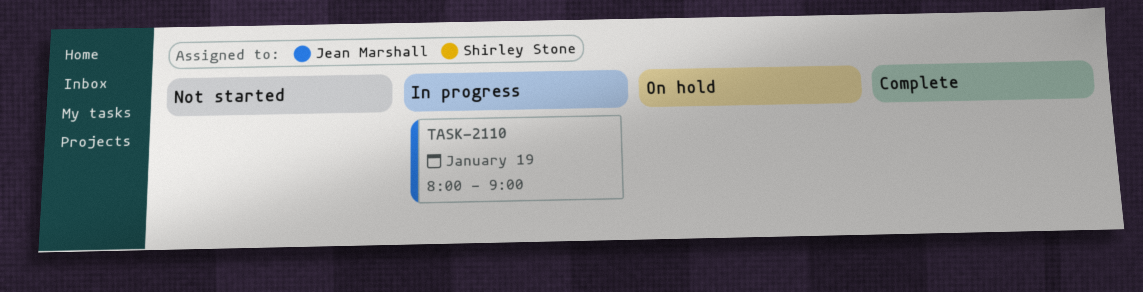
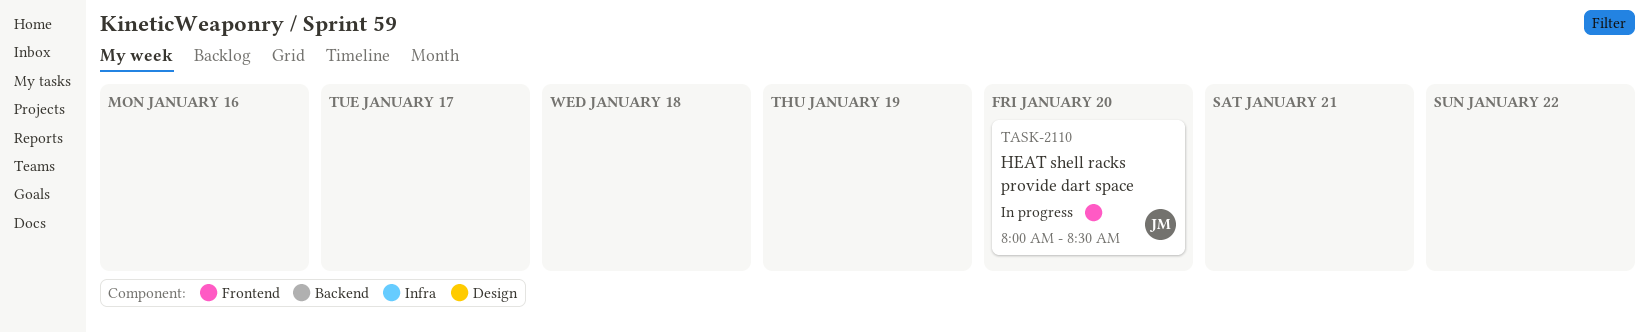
TASK-2110, day: Jan 19 -> Jan 20
TASK-2110, ends: 09:00 -> 08:30

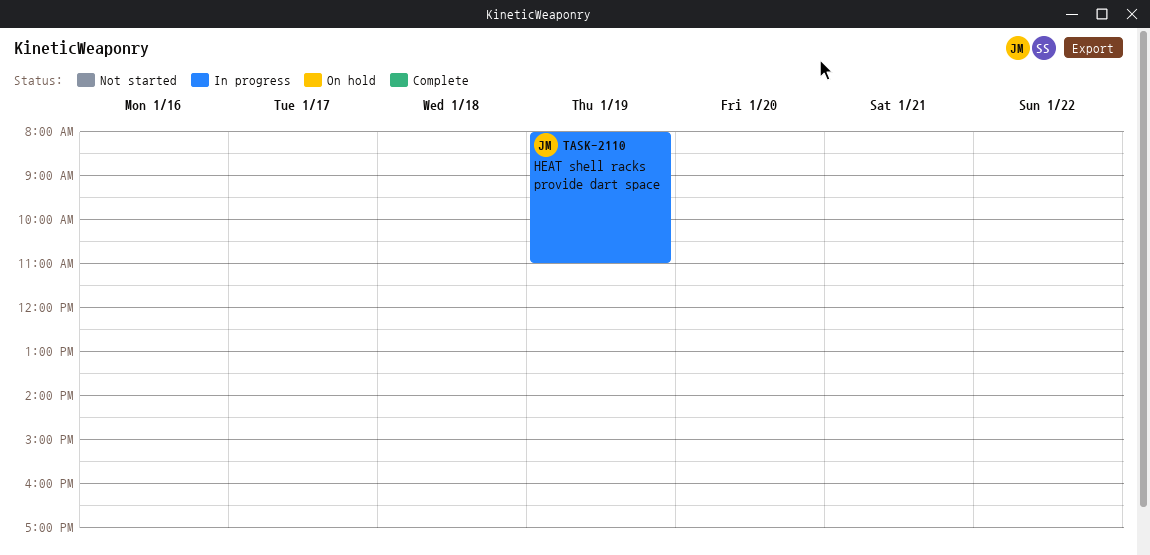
TASK-2110, day: Jan 20 -> Jan 19
TASK-2110, ends: 08:30 -> 11:00

